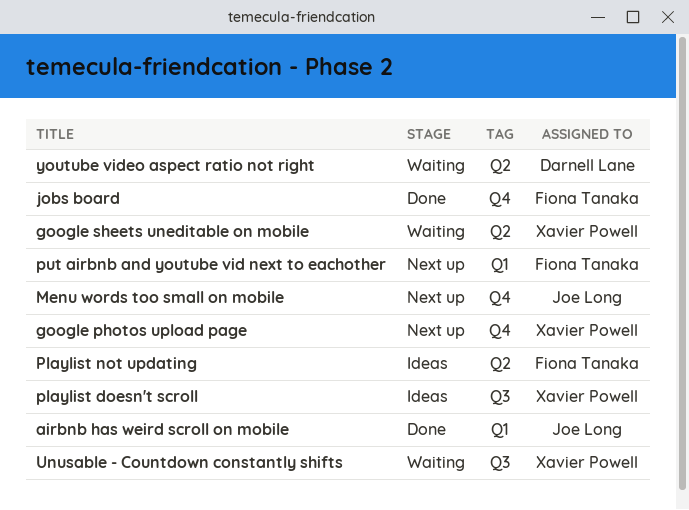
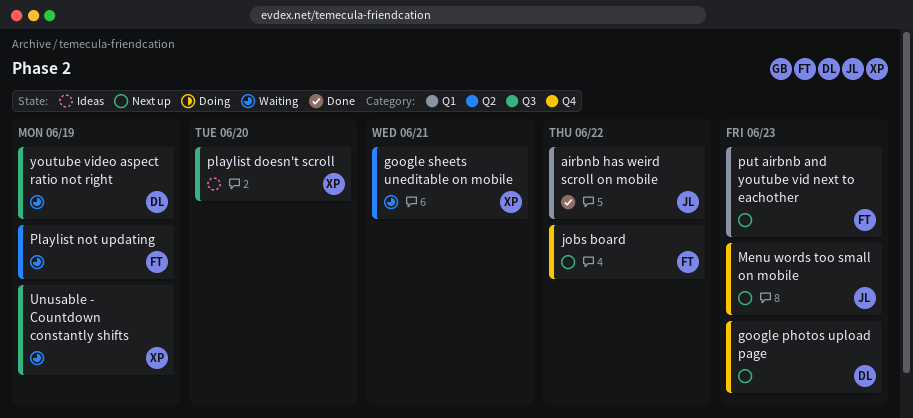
google photos upload page, owner: Xavier Powell -> Darnell Lane
jobs board, status: Done -> Next up
Playlist not updating, status: Ideas -> Waiting
youtube video aspect ratio not right, label: Q2 -> Q3

